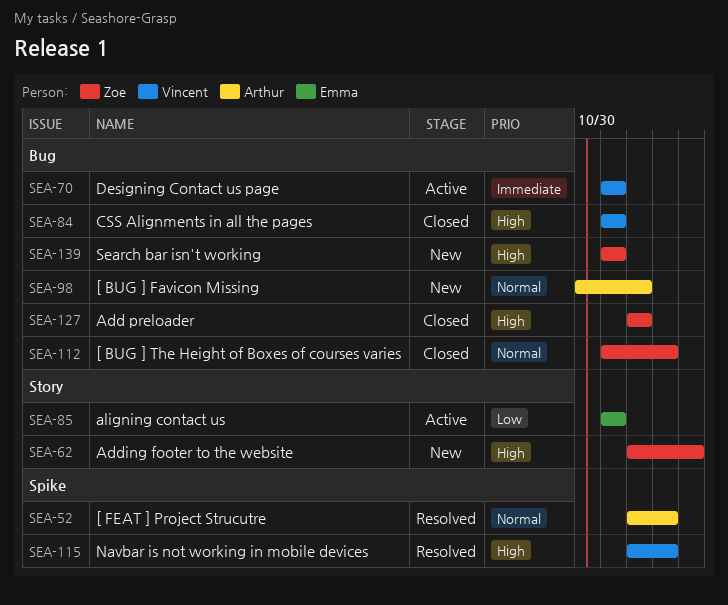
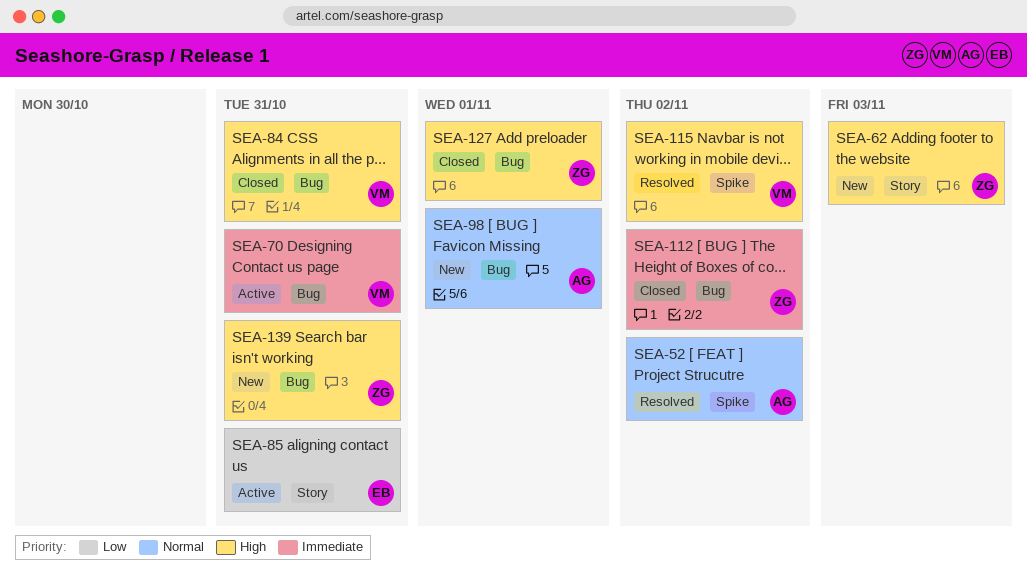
SEA-112, priority: Normal -> Immediate

